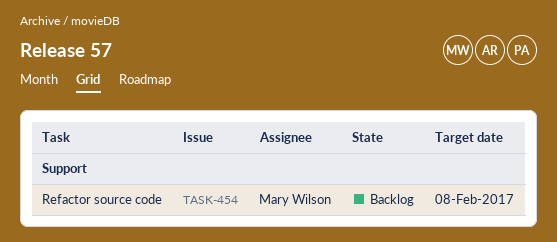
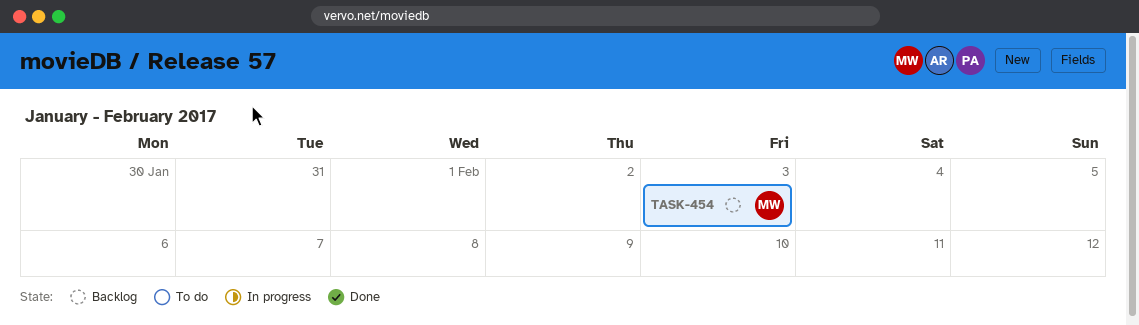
TASK-454, due: Feb 8 -> Feb 3

